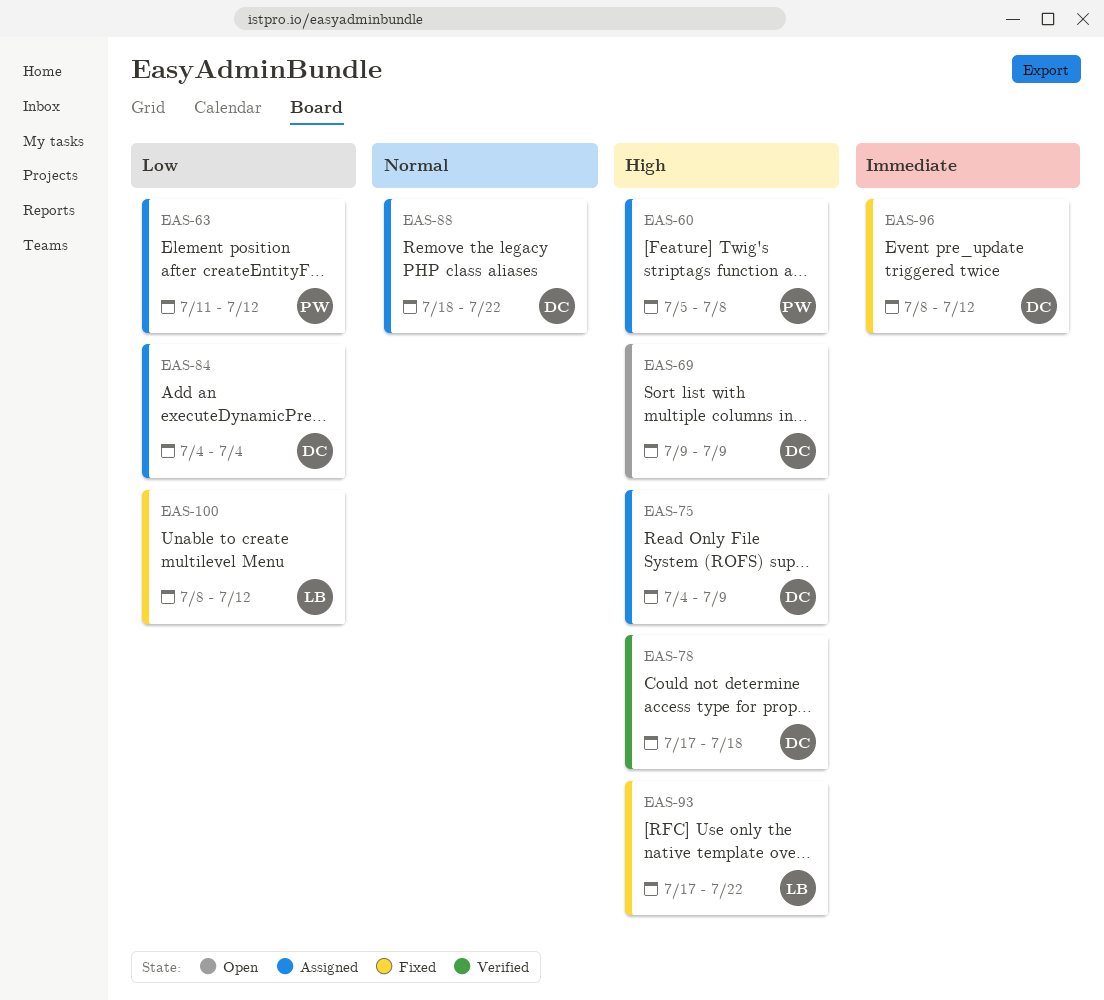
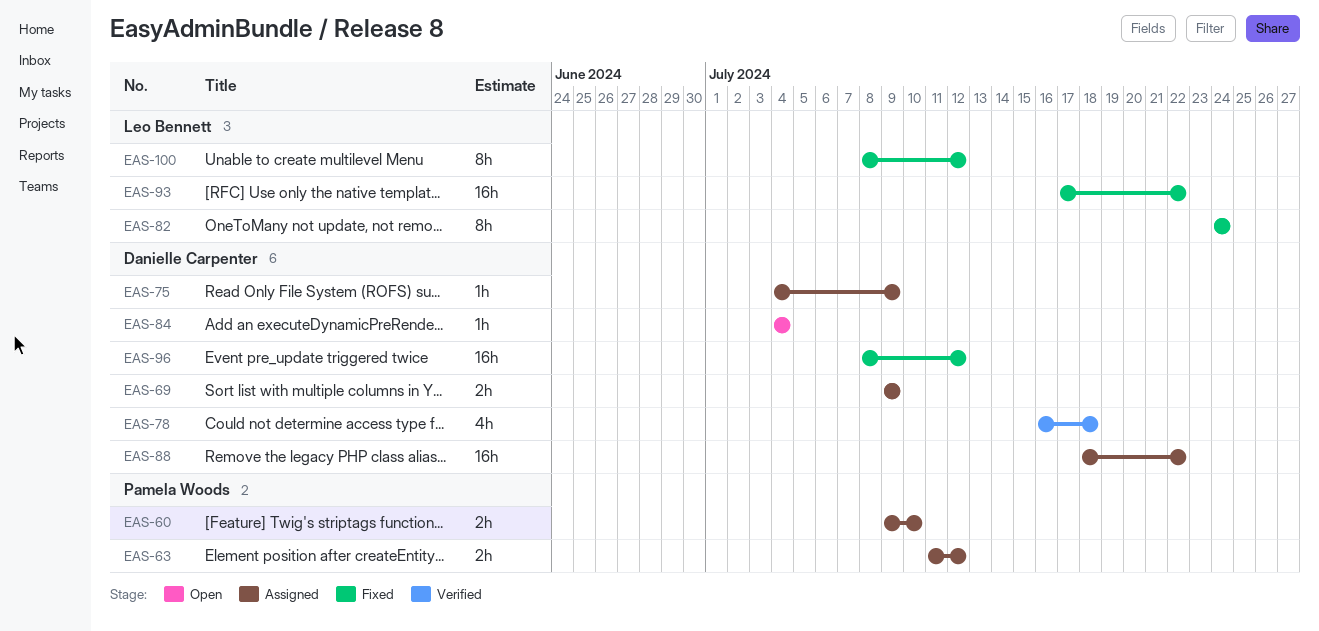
EAS-60, start: Jul 5 -> Jul 9
EAS-60, due: Jul 8 -> Jul 10
EAS-69, status: Open -> Assigned
EAS-78, start: Jul 17 -> Jul 16
EAS-82: none -> present
EAS-84, status: Assigned -> Open

